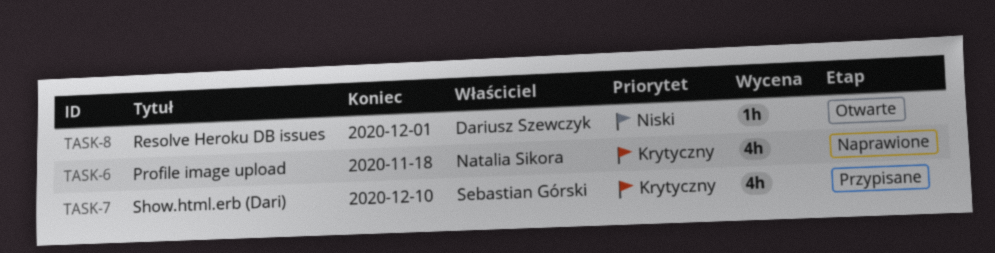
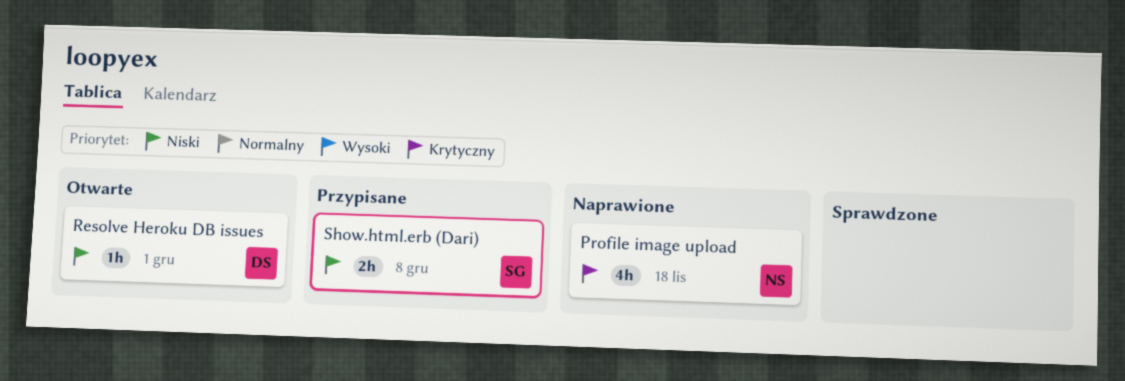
Show.html.erb (Dari), priority: Krytyczny -> Niski
Show.html.erb (Dari), estimate: 4h -> 2h
Show.html.erb (Dari), due: Dec 10 -> Dec 8

